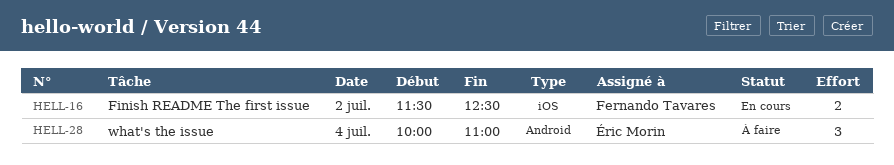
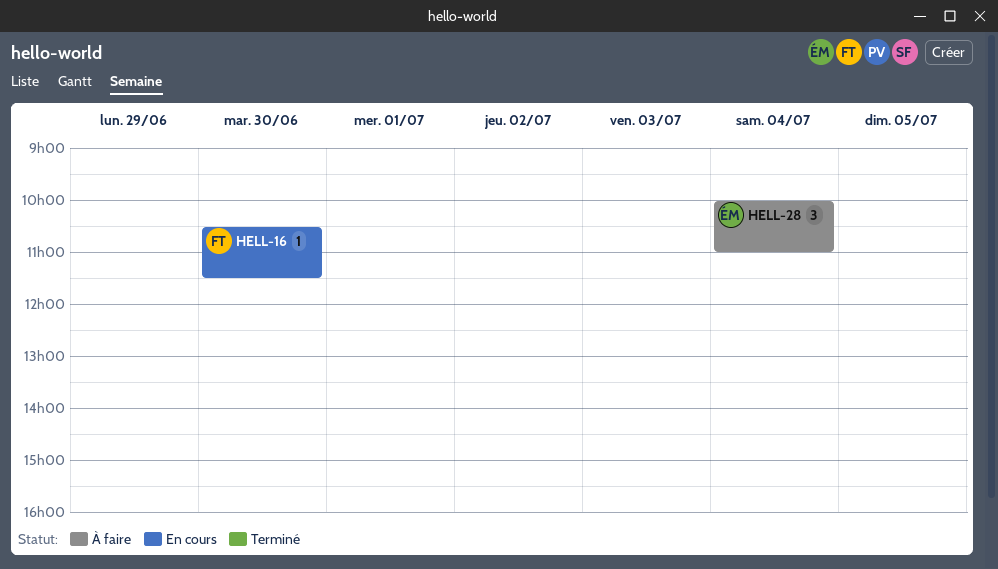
HELL-16, estimate: 2 -> 1
HELL-16, day: Jul 2 -> Jun 30
HELL-16, begins: 11:30 -> 10:30
HELL-16, ends: 12:30 -> 11:30

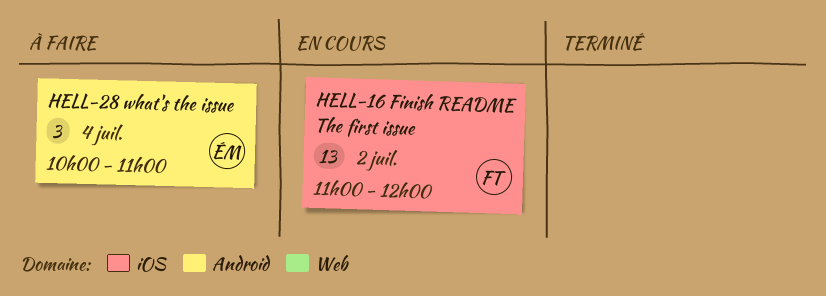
HELL-16, estimate: 1 -> 13
HELL-16, day: Jun 30 -> Jul 2
HELL-16, begins: 10:30 -> 11:00
HELL-16, ends: 11:30 -> 12:00

